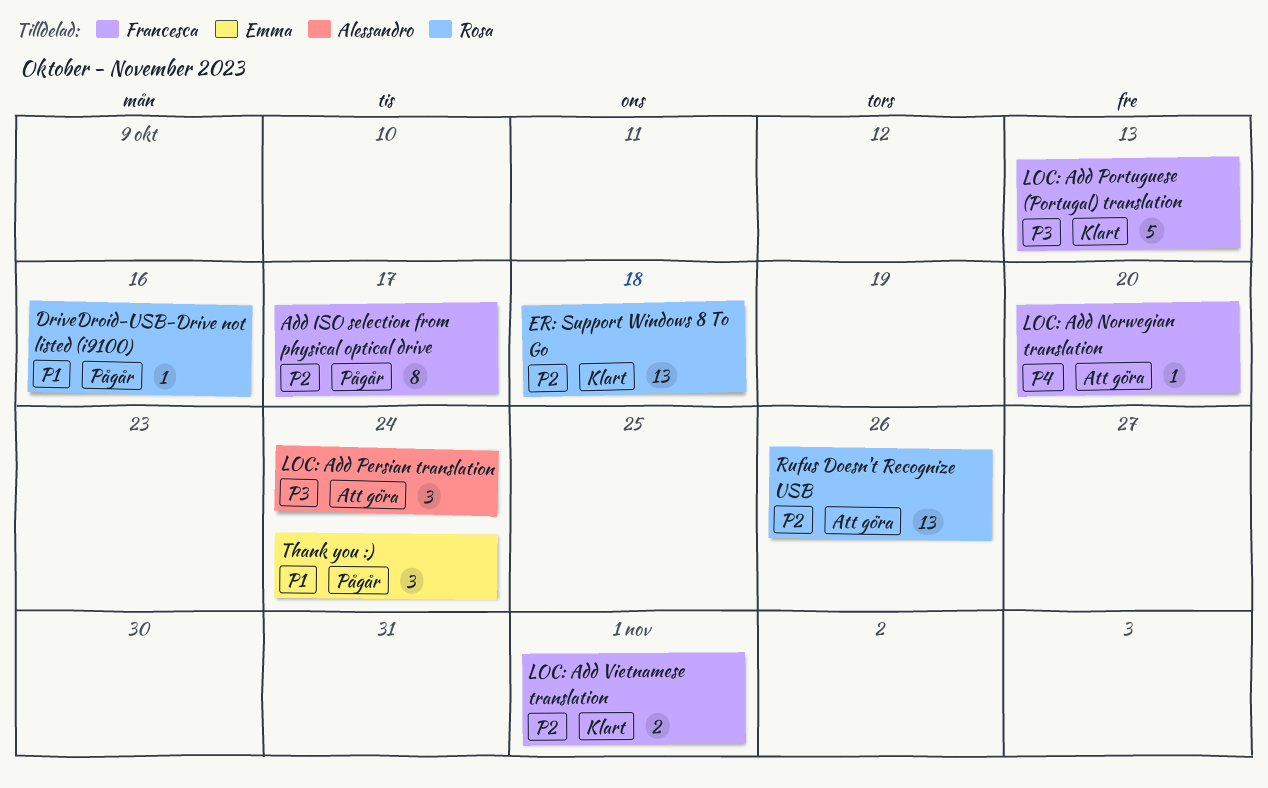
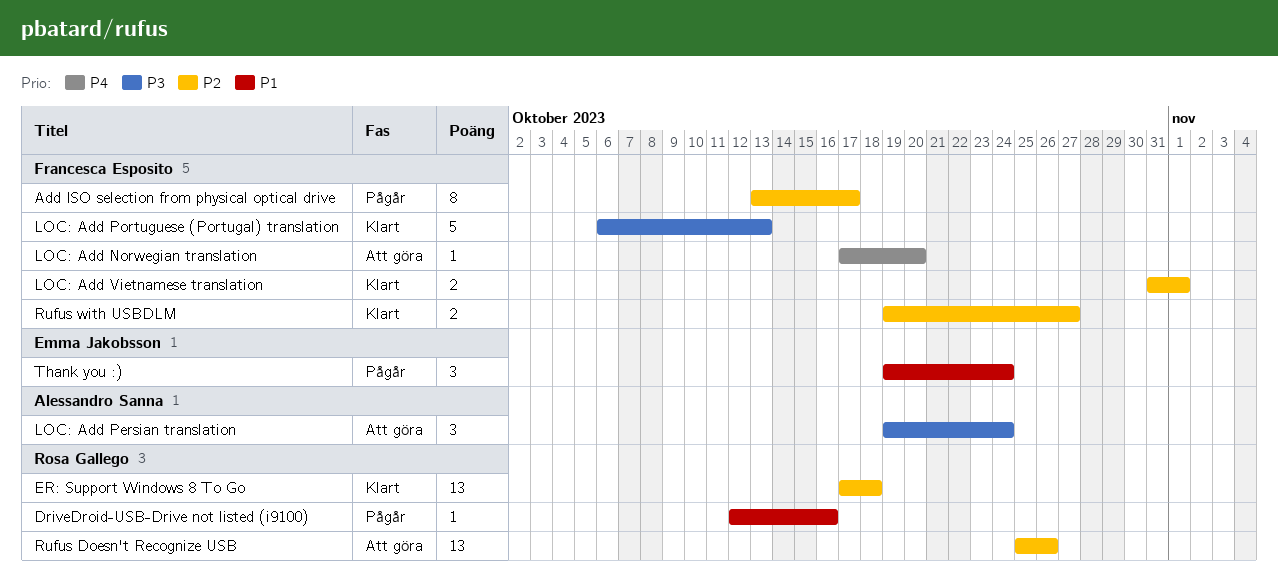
Rufus with USBDLM: none -> present

